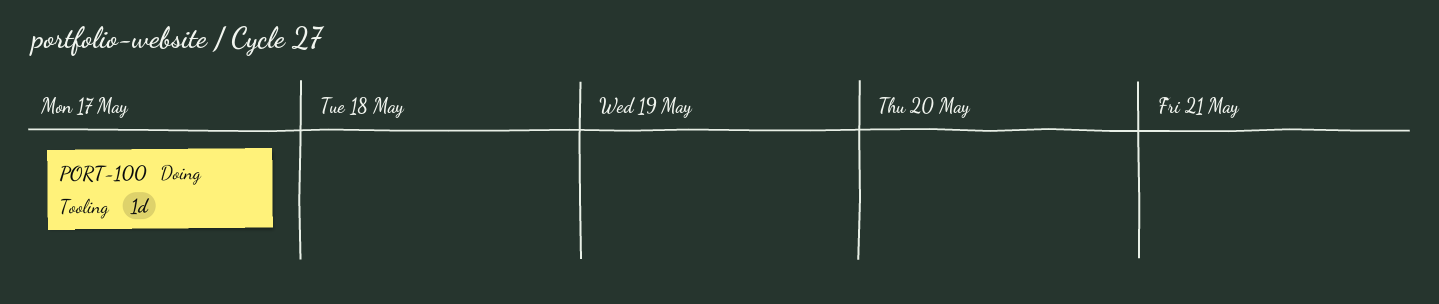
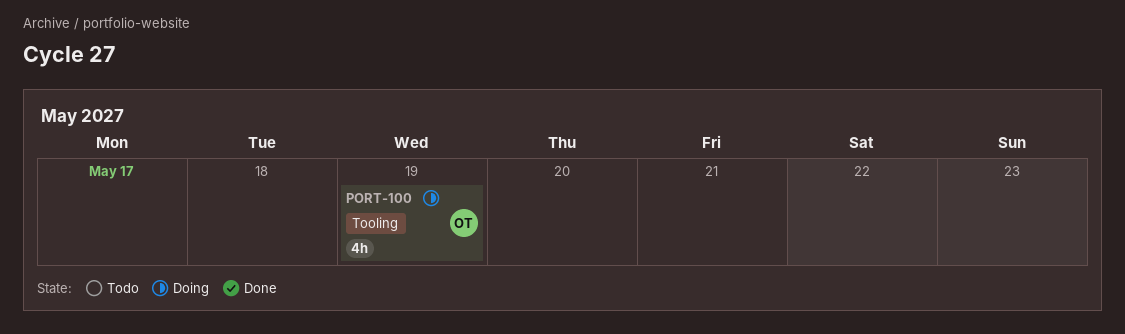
PORT-100, estimate: 1d -> 4h
PORT-100, due: May 17 -> May 19

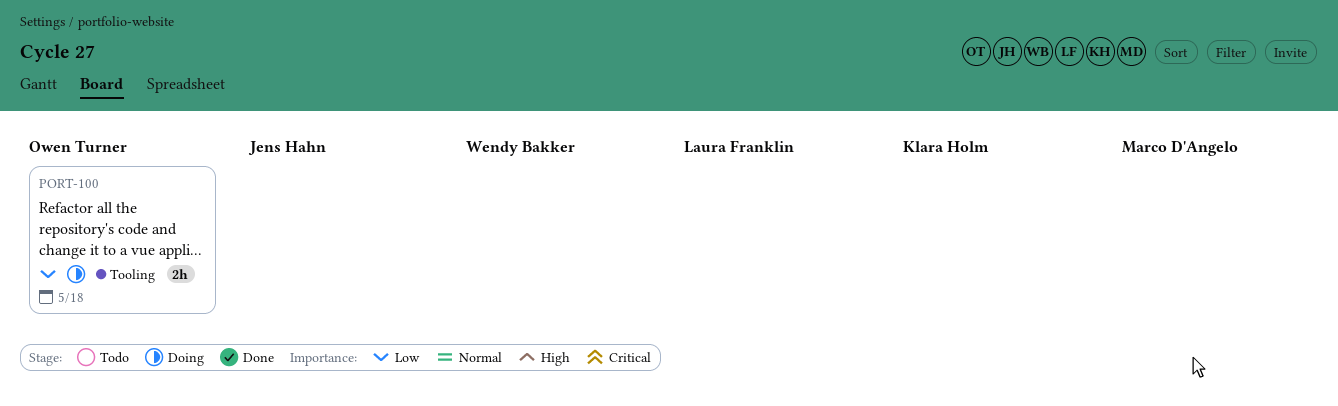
PORT-100, estimate: 4h -> 2h
PORT-100, due: May 19 -> May 18

